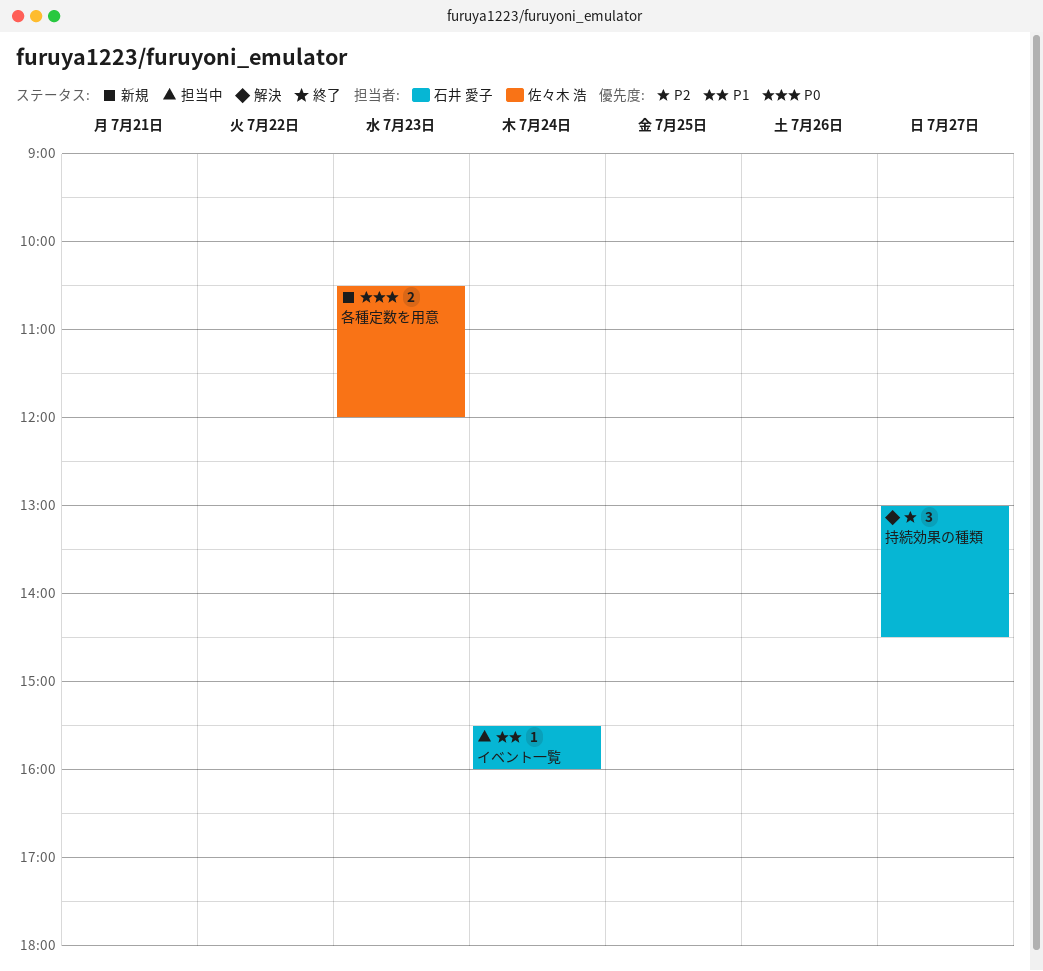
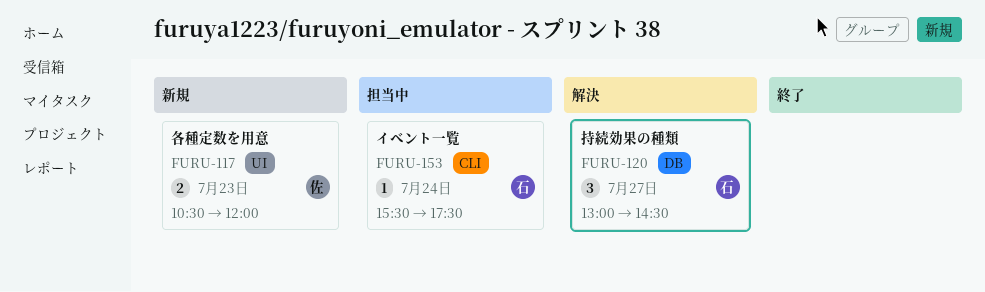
イベント一覧, ends: 16:00 -> 17:30

